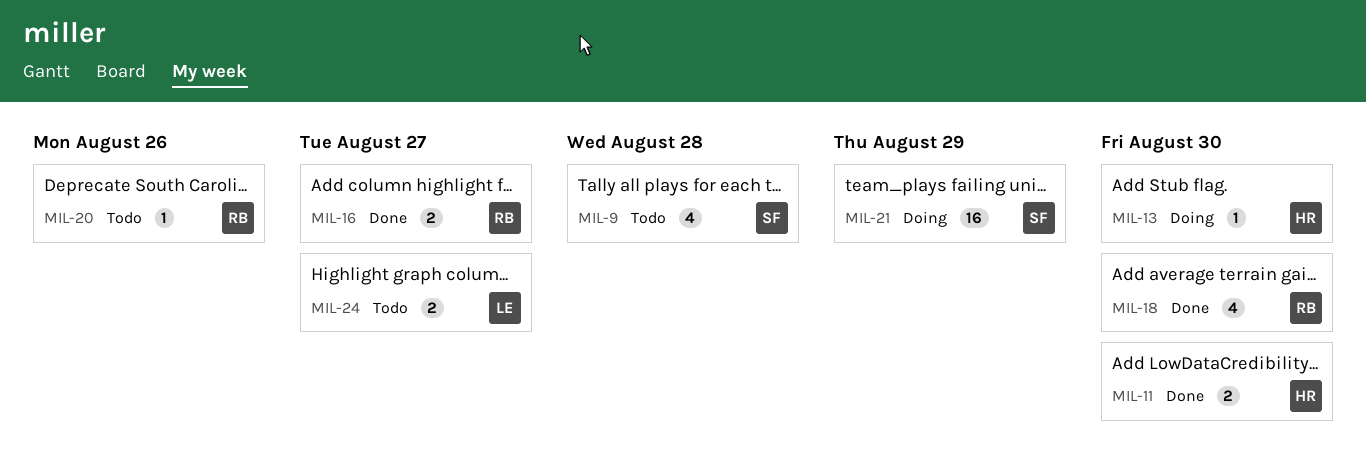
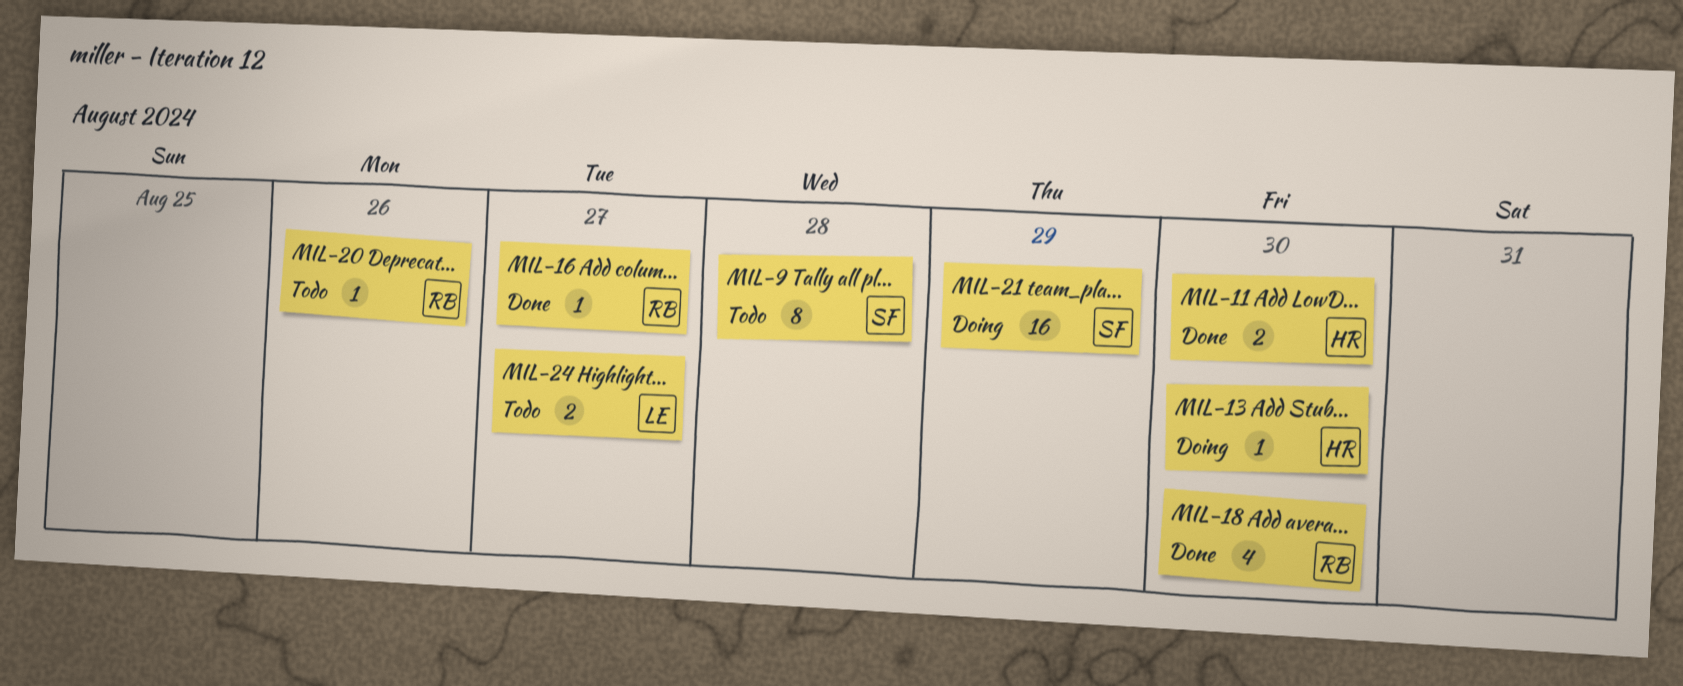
MIL-9, estimate: 4 -> 8
MIL-16, estimate: 2 -> 1

